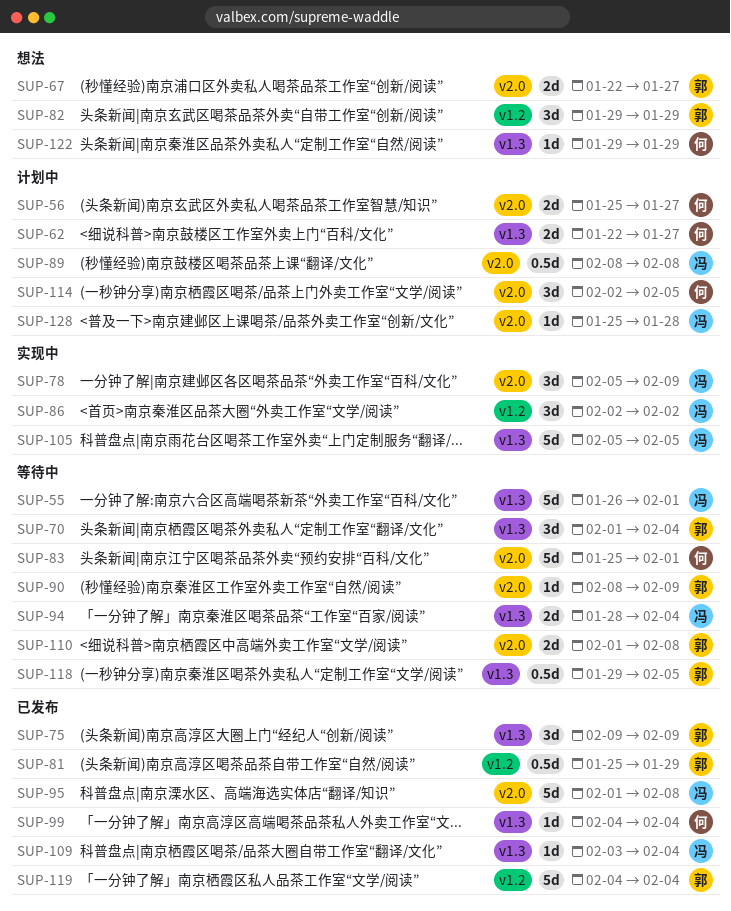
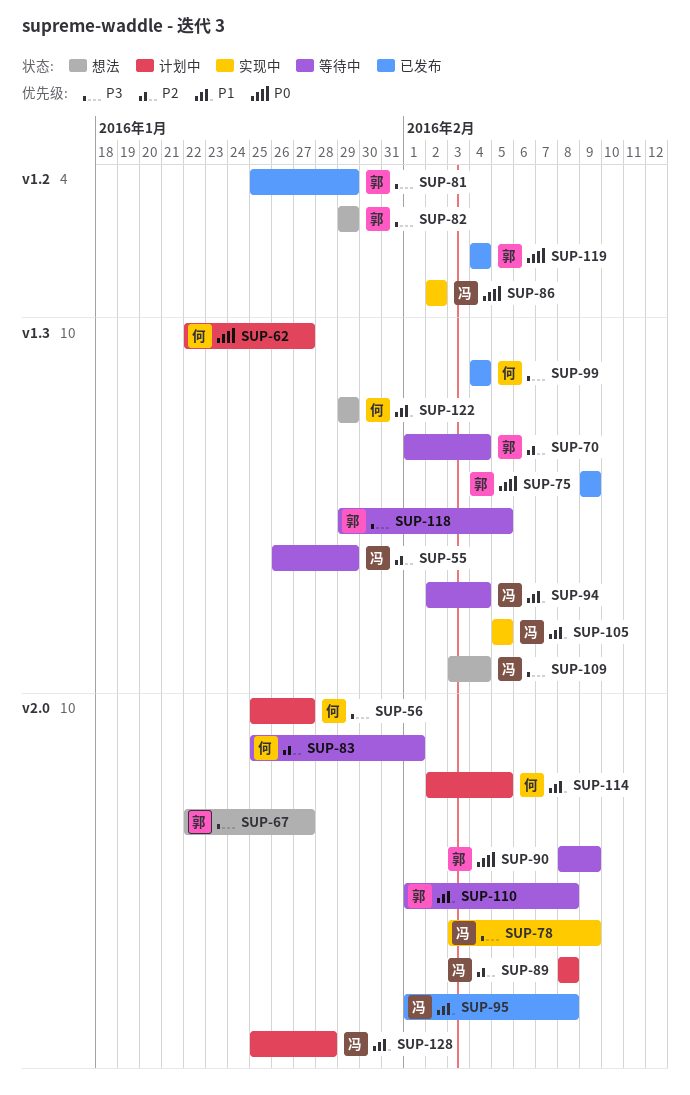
SUP-55, due: Feb 1 -> Jan 29
SUP-78, start: Feb 5 -> Feb 3
SUP-94, start: Jan 28 -> Feb 2
SUP-109, status: 已发布 -> 想法

